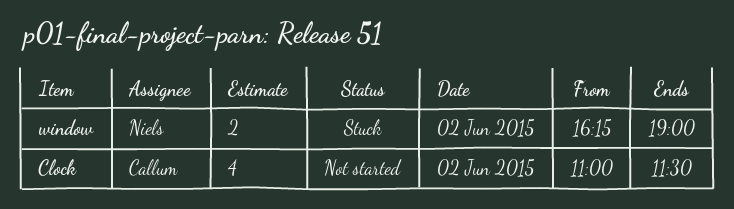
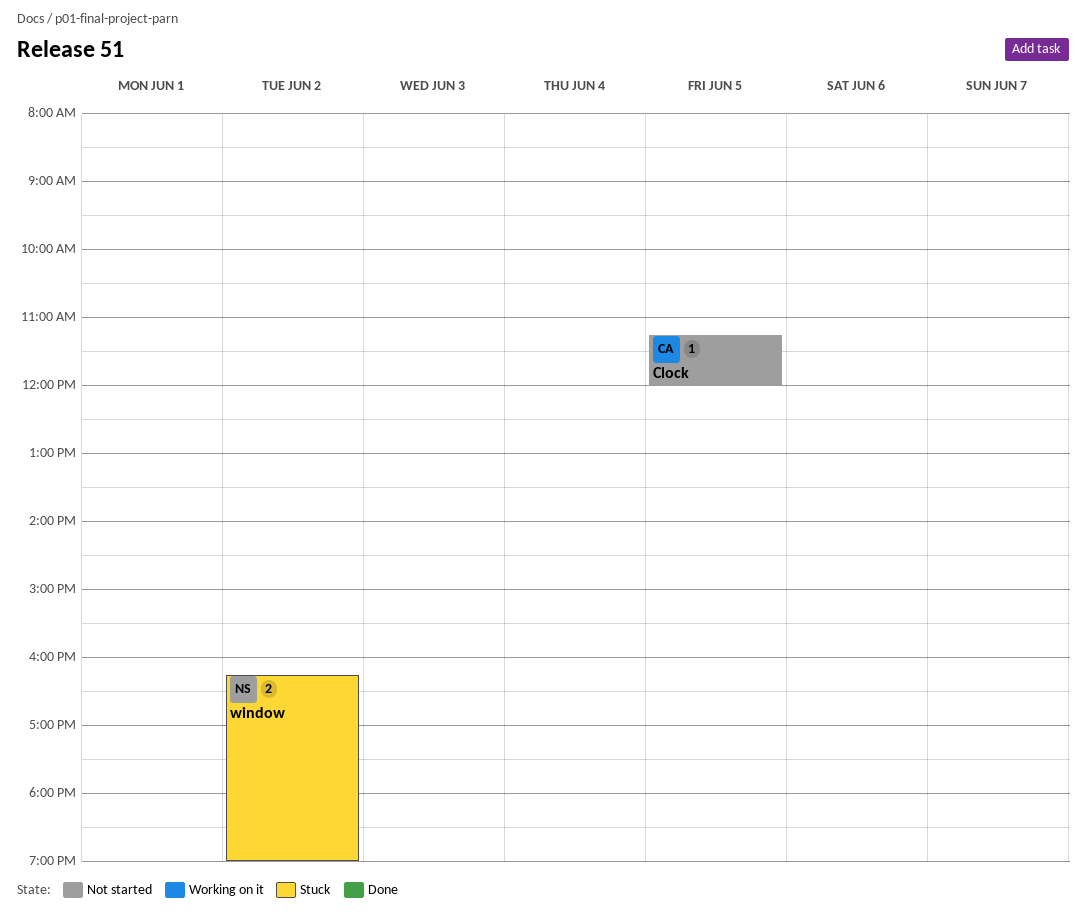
Clock, estimate: 4 -> 1
Clock, day: Jun 2 -> Jun 5
Clock, begins: 11:00 -> 11:15
Clock, ends: 11:30 -> 12:00

